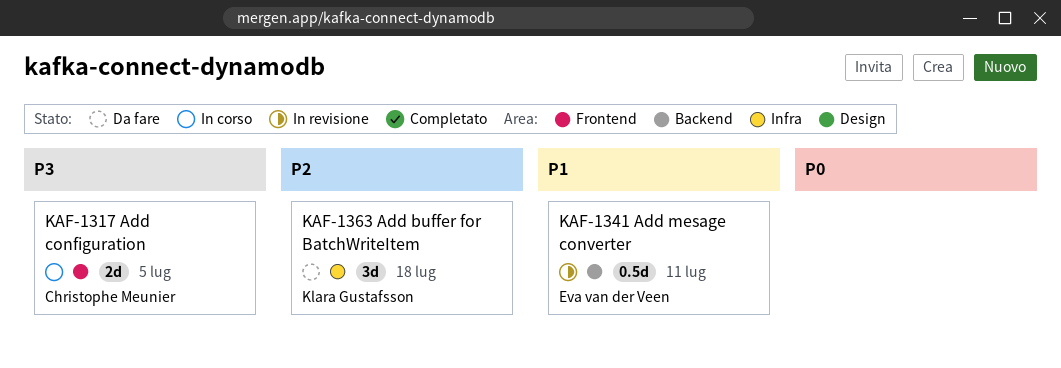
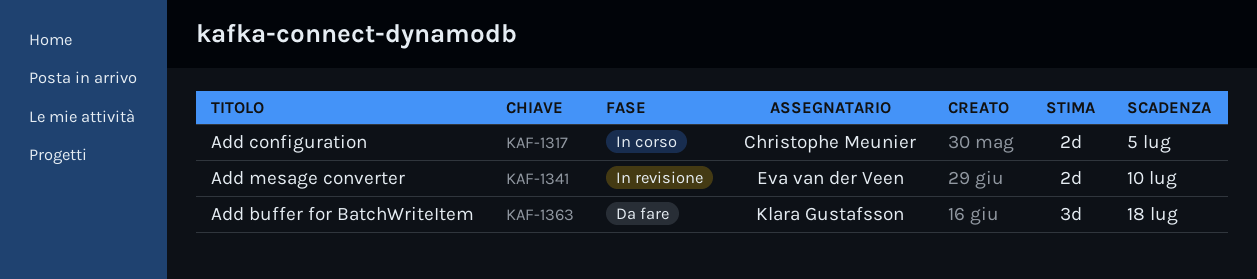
KAF-1341, estimate: 0.5d -> 2d
KAF-1341, due: Jul 11 -> Jul 10

